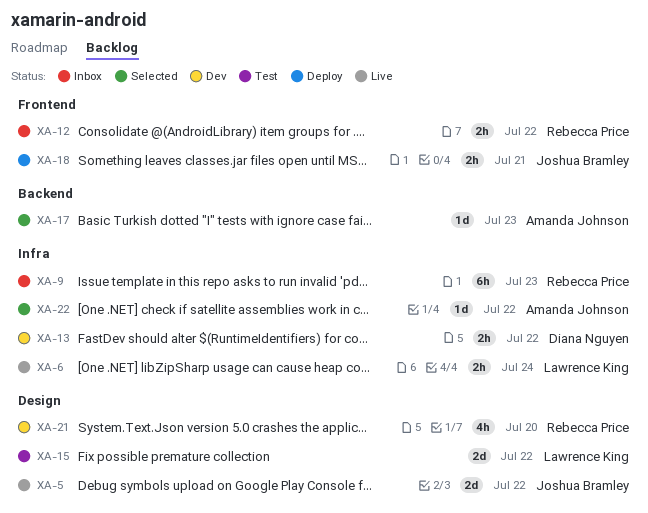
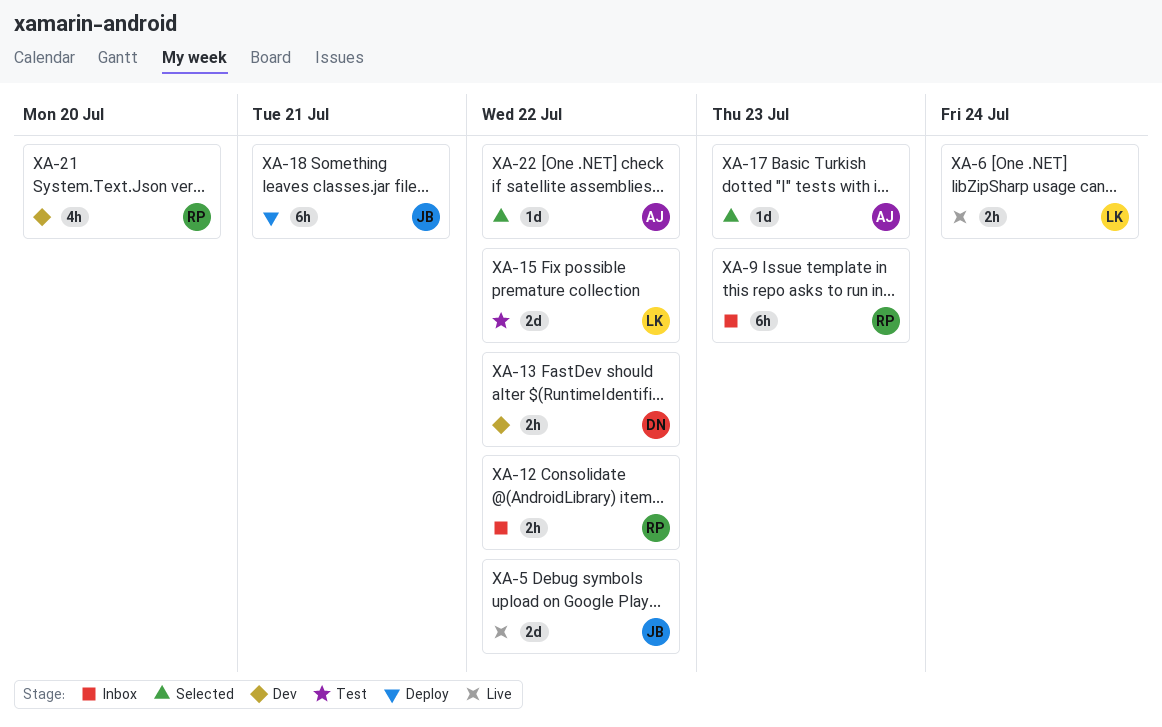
XA-18, estimate: 2h -> 6h

